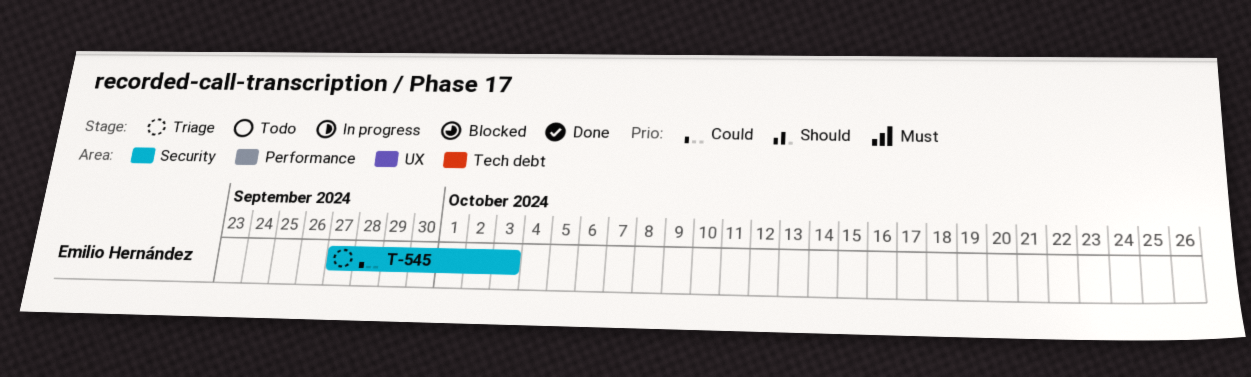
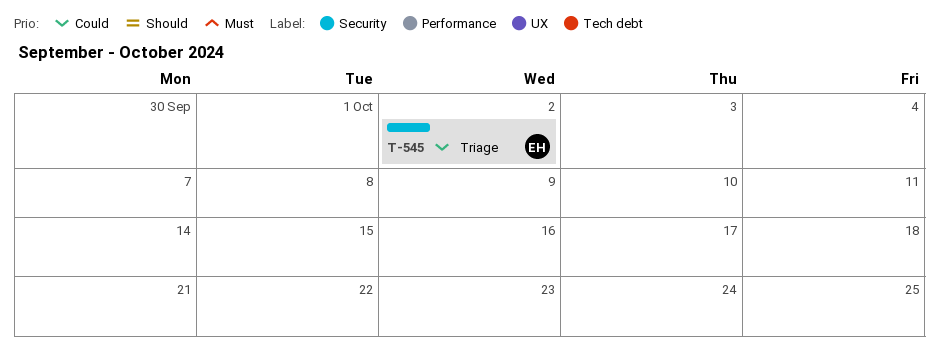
T-545, due: Oct 3 -> Oct 2

